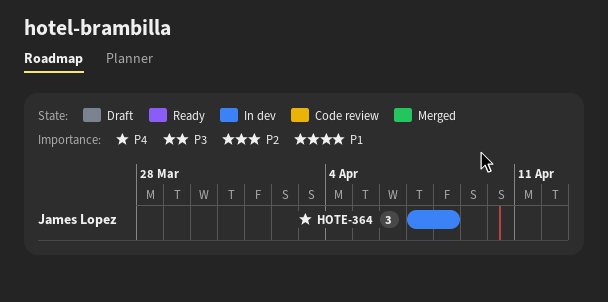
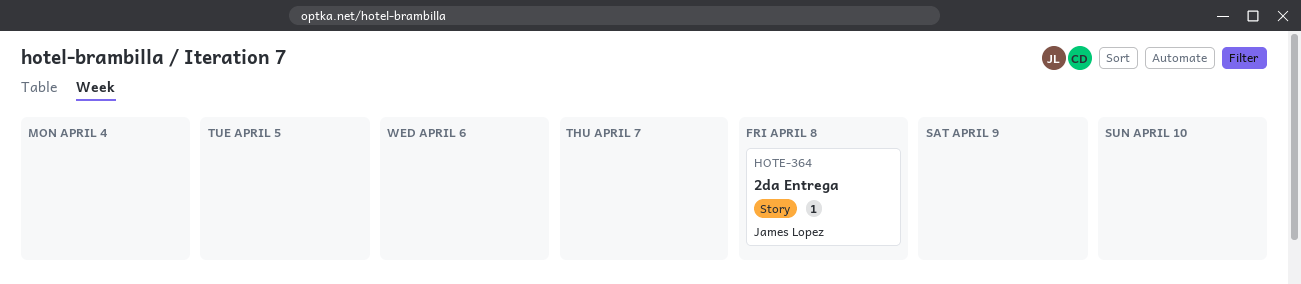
HOTE-364, estimate: 3 -> 1

